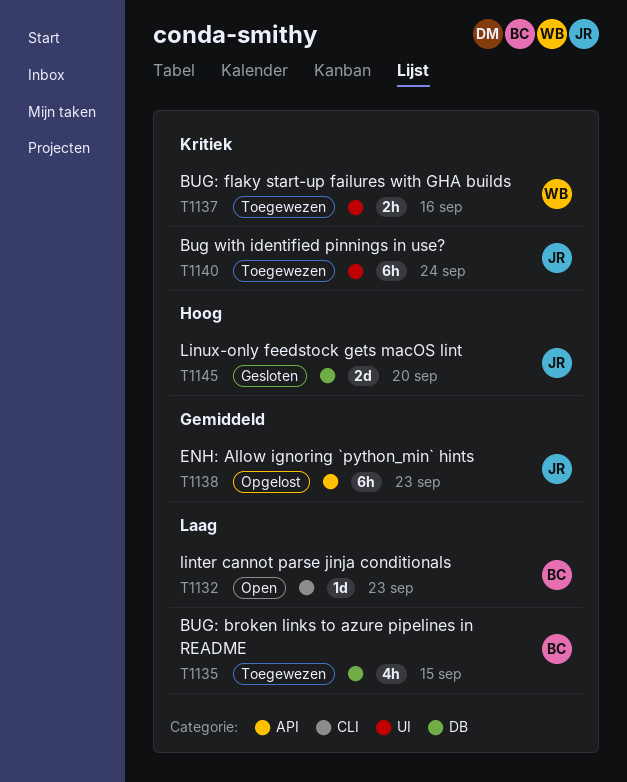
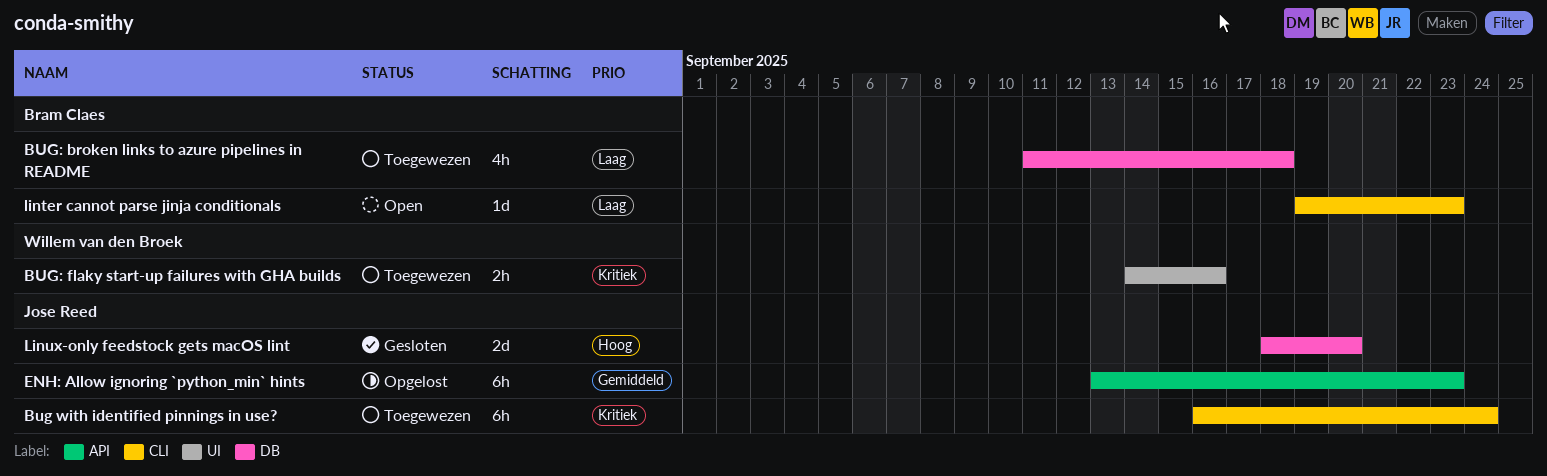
Bug with identified pinnings in use?, label: UI -> CLI
BUG: broken links to azure pipelines in README, due: Sep 15 -> Sep 18

